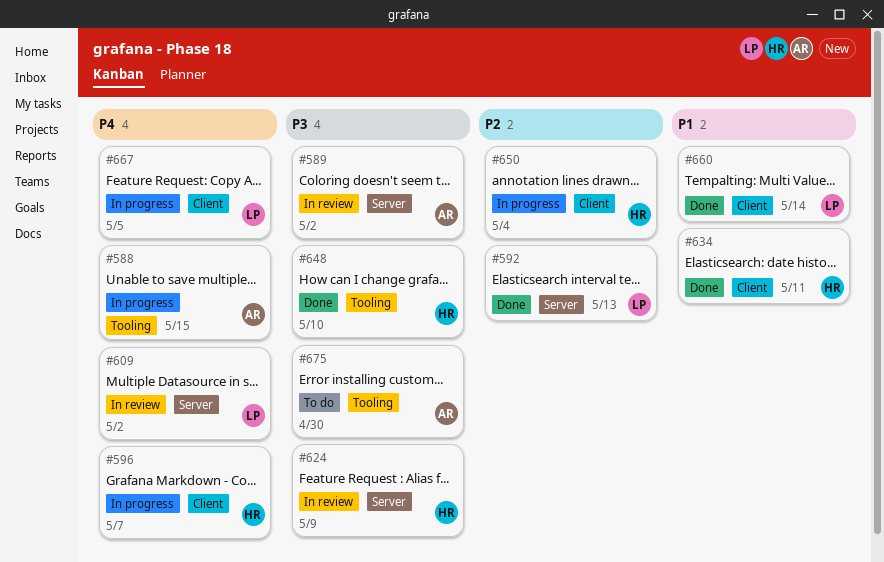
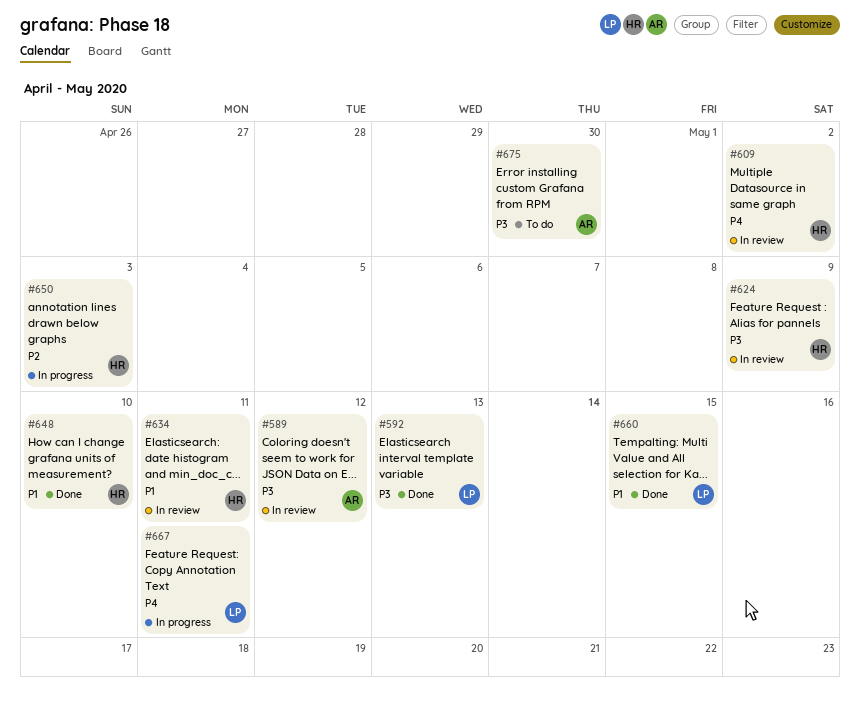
#588: present -> none
#589, due: May 2 -> May 12
#592, priority: P2 -> P3
#596: present -> none
#609, owner: LP -> HR
#634, status: Done -> In review
#648, priority: P3 -> P1
#650, due: May 4 -> May 3
#660, due: May 14 -> May 15
#667, due: May 5 -> May 11

